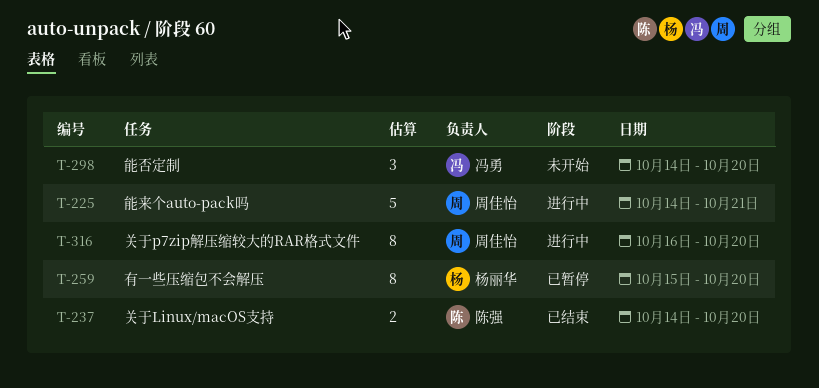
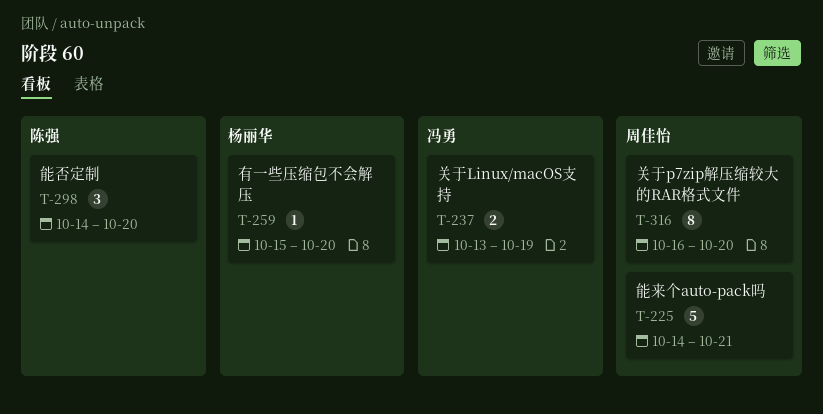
T-237, owner: 陈强 -> 冯勇
T-237, start: Oct 14 -> Oct 13
T-237, due: Oct 20 -> Oct 19
T-259, estimate: 8 -> 1
T-298, owner: 冯勇 -> 陈强

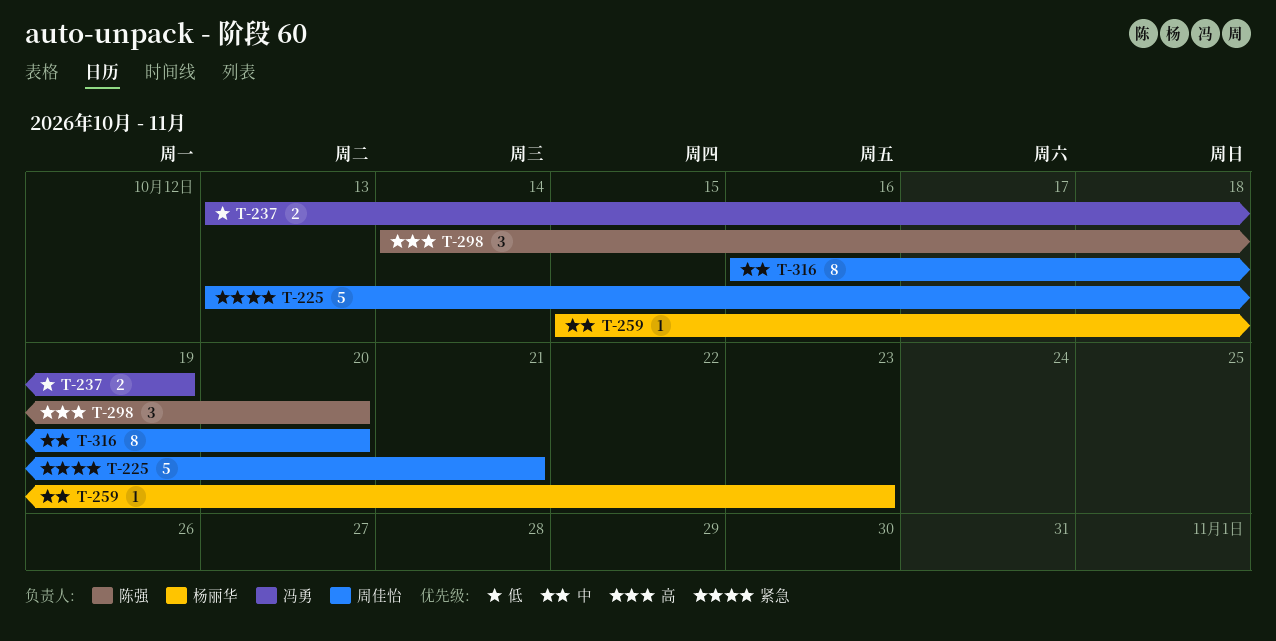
T-225, start: Oct 14 -> Oct 13
T-259, due: Oct 20 -> Oct 23

